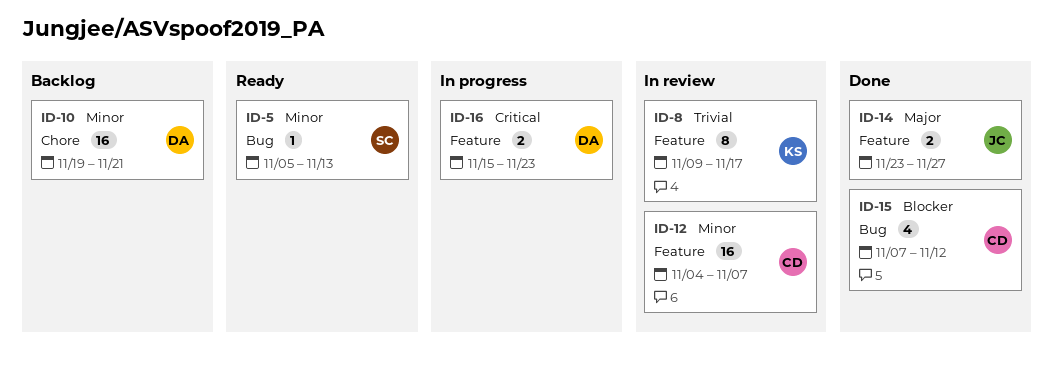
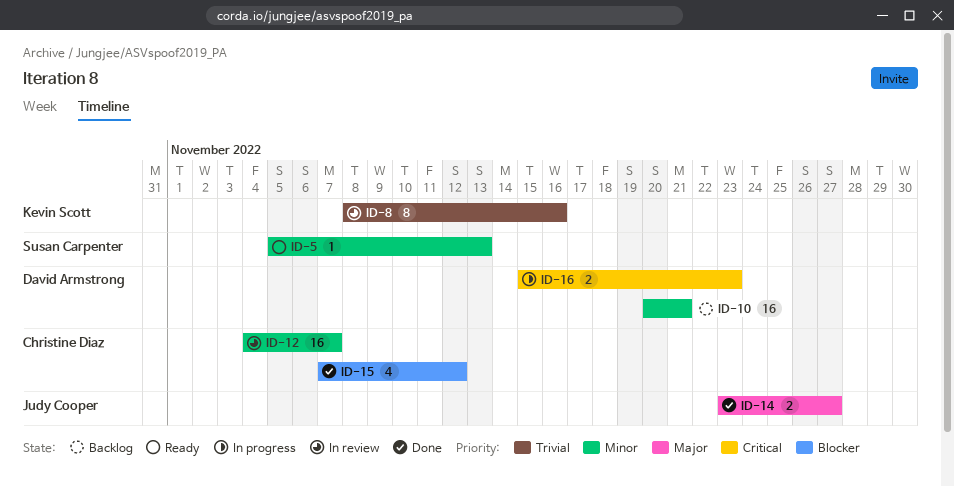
ID-8, start: Nov 9 -> Nov 8
ID-8, due: Nov 17 -> Nov 16
ID-10, start: Nov 19 -> Nov 20

